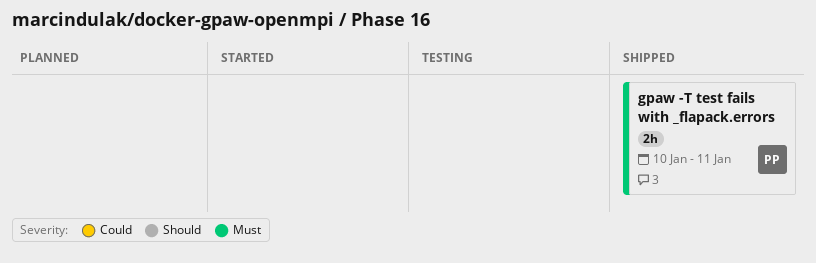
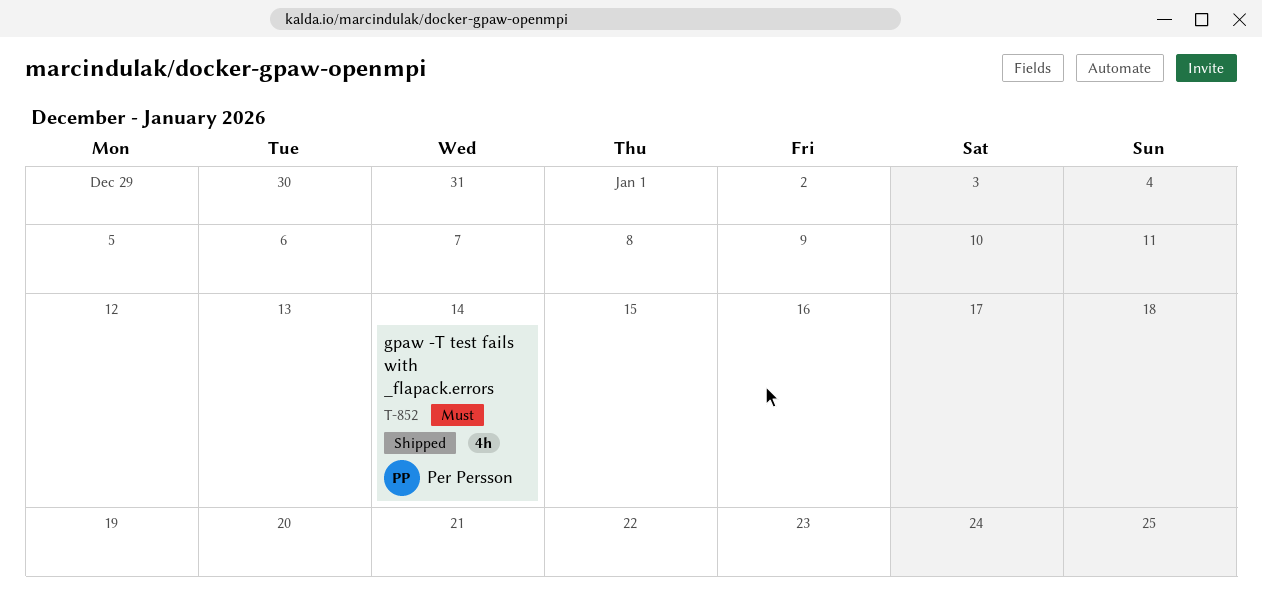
gpaw -T test fails with _flapack.errors, estimate: 2h -> 4h
gpaw -T test fails with _flapack.errors, due: Jan 11 -> Jan 14

